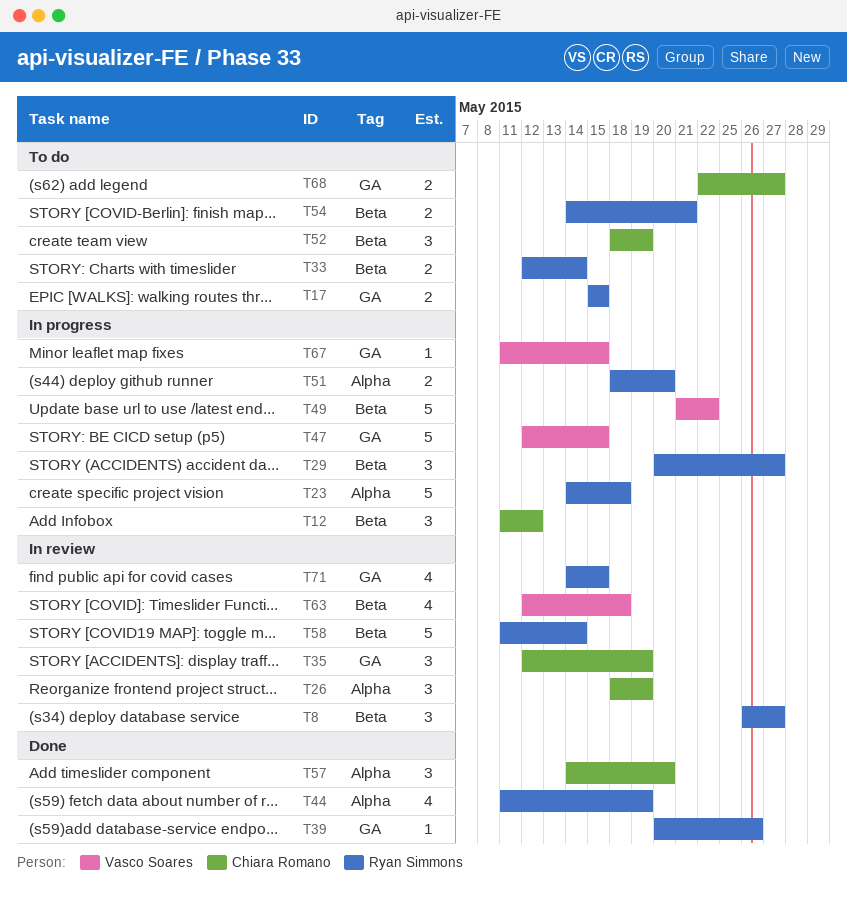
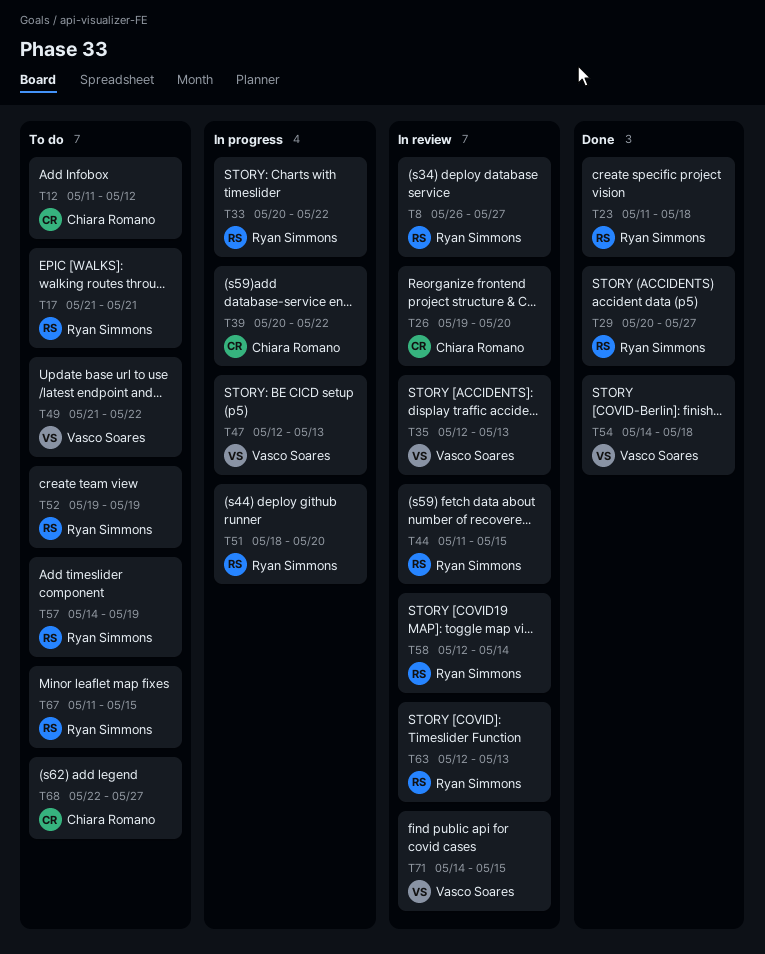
T12, status: In progress -> To do
T17, start: May 15 -> May 21
T17, due: May 15 -> May 21
T23, status: In progress -> Done
T23, start: May 14 -> May 11
T26, start: May 18 -> May 19
T26, due: May 19 -> May 20
T29, status: In progress -> Done
T33, status: To do -> In progress
T33, start: May 12 -> May 20
T33, due: May 14 -> May 22
T35, owner: Chiara Romano -> Vasco Soares
T35, due: May 19 -> May 13
T39, status: Done -> In progress
T39, owner: Ryan Simmons -> Chiara Romano
T39, due: May 26 -> May 22
T44, status: Done -> In review
T44, due: May 19 -> May 15
T47, due: May 15 -> May 13
T49, status: In progress -> To do
T52, owner: Chiara Romano -> Ryan Simmons
T52, start: May 18 -> May 19
T54, status: To do -> Done
T54, owner: Ryan Simmons -> Vasco Soares
T54, due: May 21 -> May 18
T57, status: Done -> To do
T57, owner: Chiara Romano -> Ryan Simmons
T57, due: May 20 -> May 19
T58, start: May 11 -> May 12
T63, owner: Vasco Soares -> Ryan Simmons
T63, due: May 18 -> May 13
T67, status: In progress -> To do
T67, owner: Vasco Soares -> Ryan Simmons
T71, owner: Ryan Simmons -> Vasco Soares

